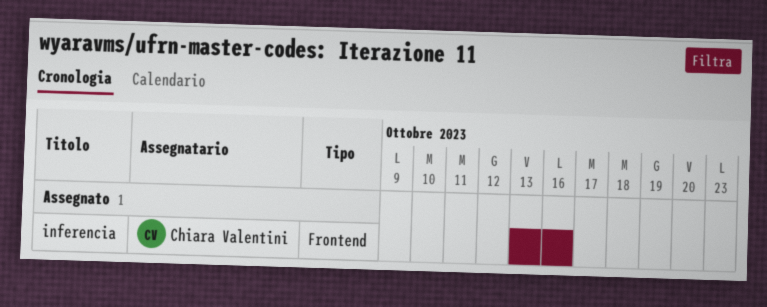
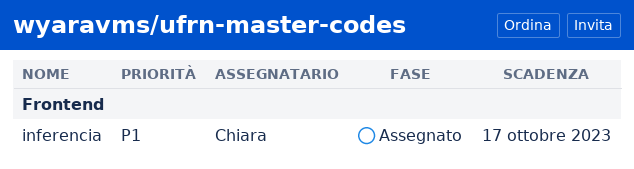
inferencia, due: Oct 16 -> Oct 17

